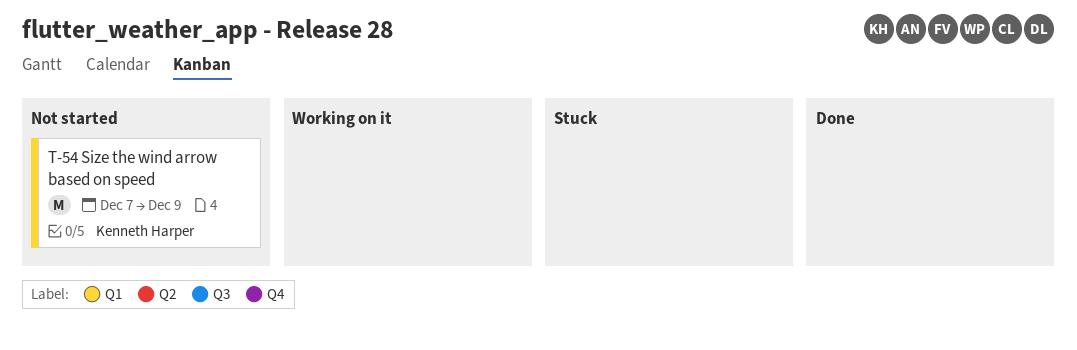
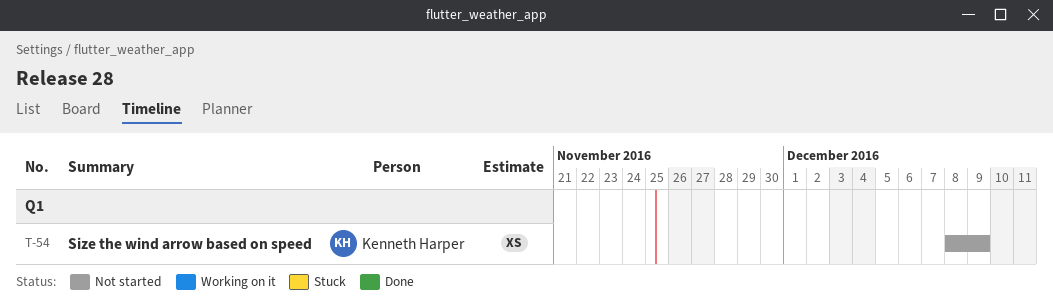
T-54, estimate: M -> XS
T-54, start: Dec 7 -> Dec 8

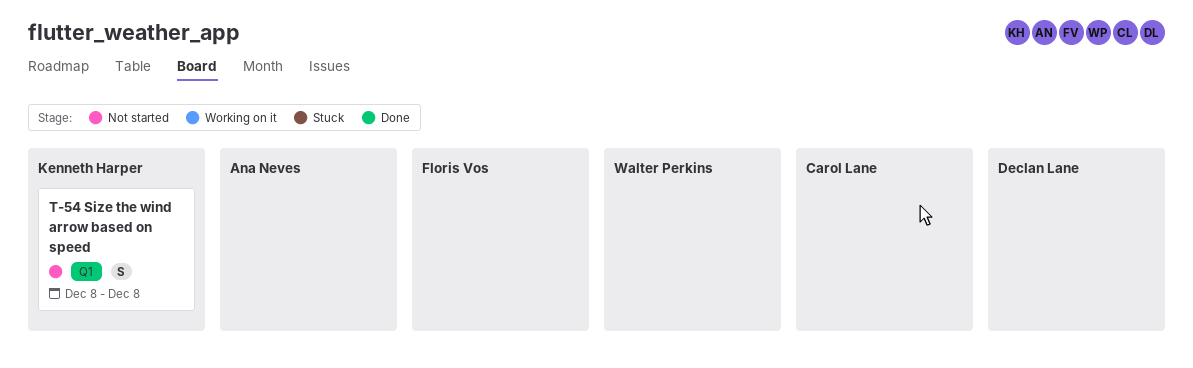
T-54, estimate: XS -> S
T-54, due: Dec 9 -> Dec 8

